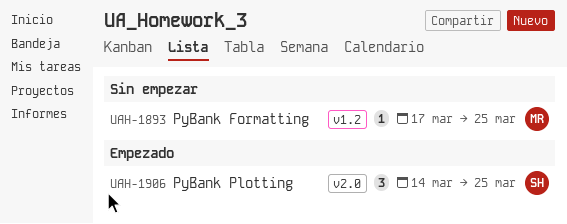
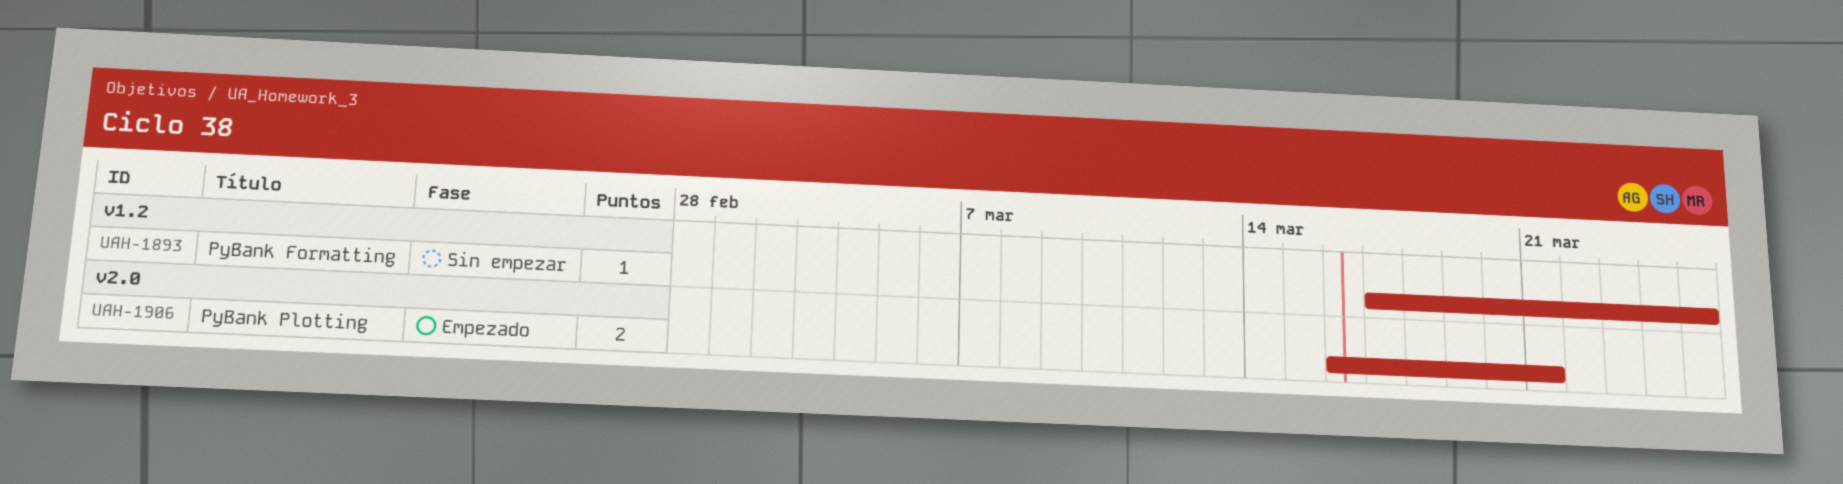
UAH-1906, estimate: 3 -> 2
UAH-1906, start: Mar 14 -> Mar 16
UAH-1906, due: Mar 25 -> Mar 21

